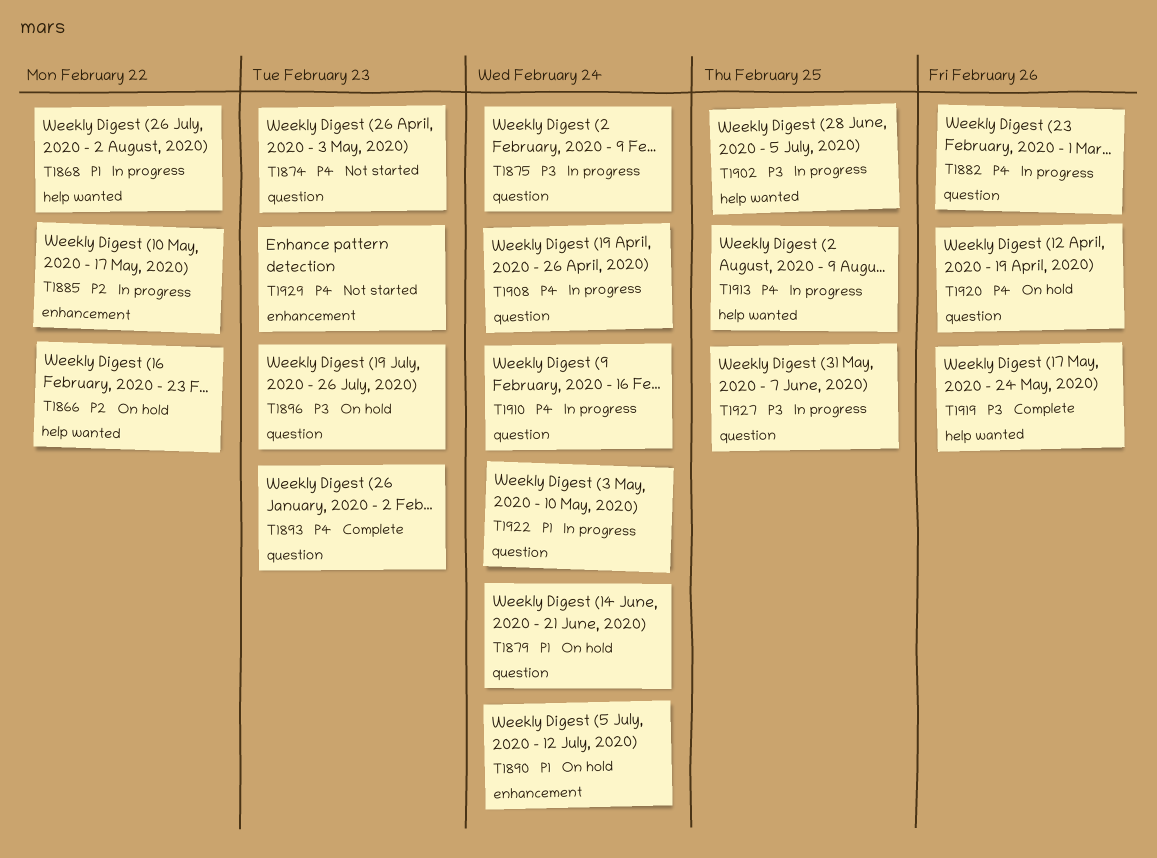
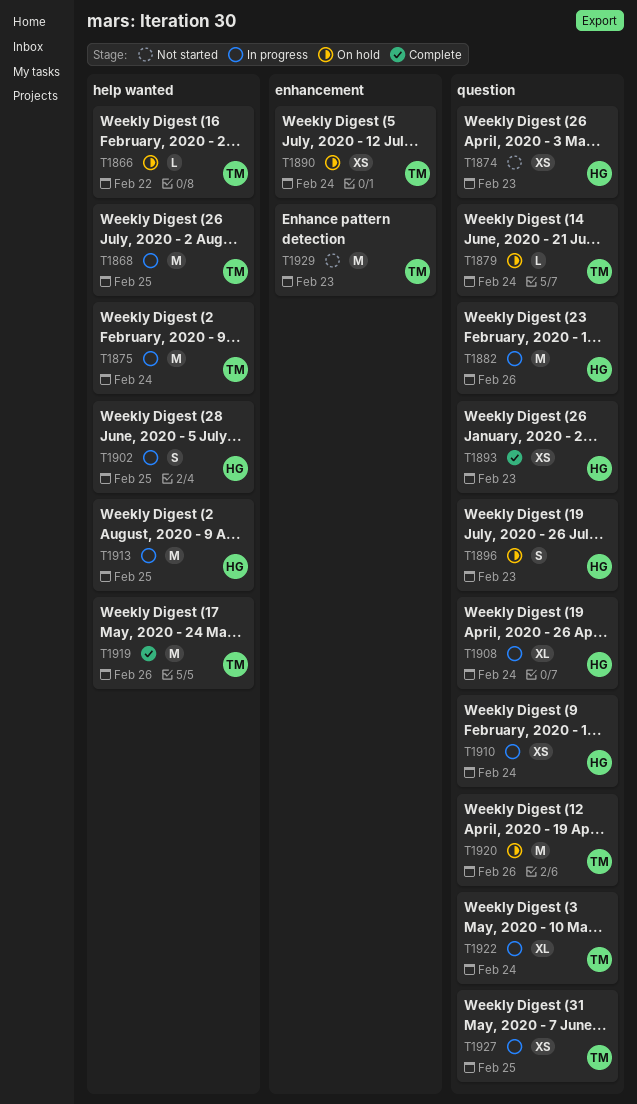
T1868, due: Feb 22 -> Feb 25
T1875, label: question -> help wanted
T1885: present -> none

